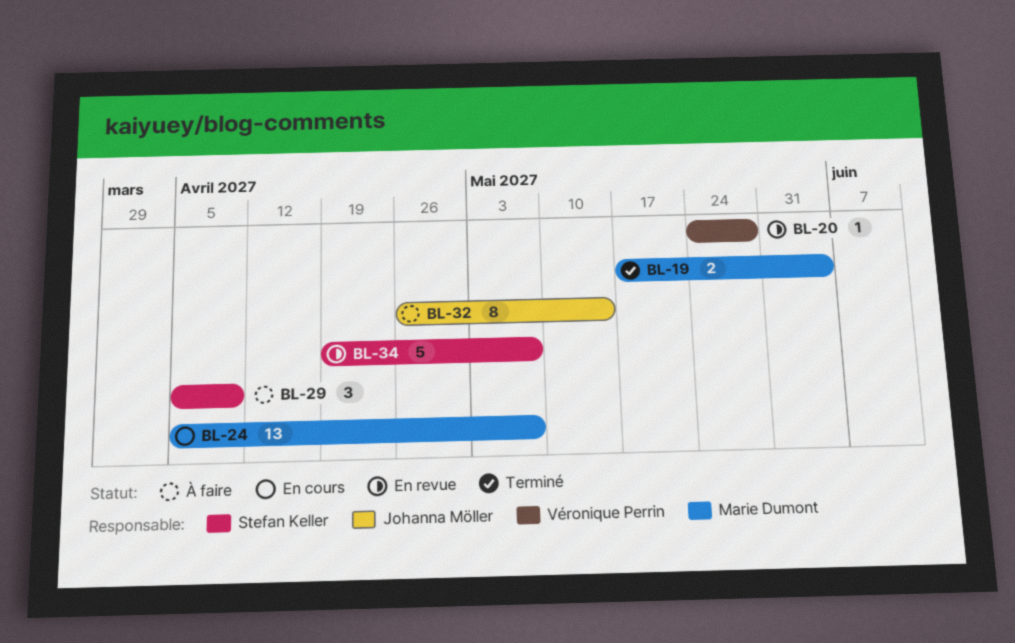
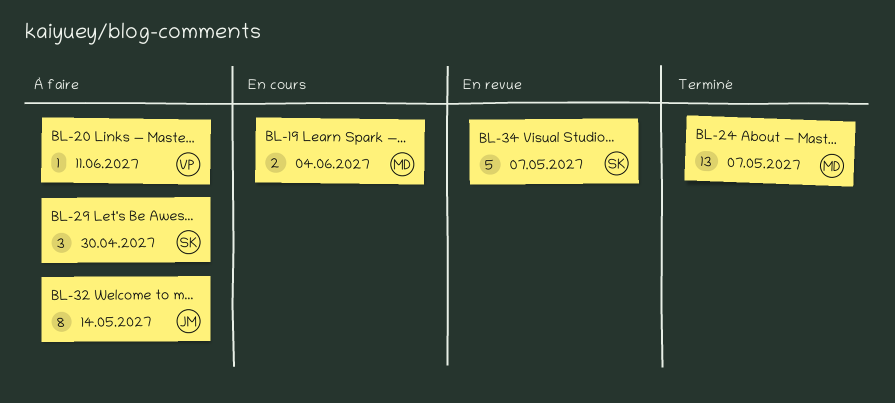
BL-19, status: Terminé -> En cours
BL-20, status: En revue -> À faire
BL-20, due: May 28 -> Jun 11
BL-24, status: En cours -> Terminé
BL-29, due: Apr 9 -> Apr 30

